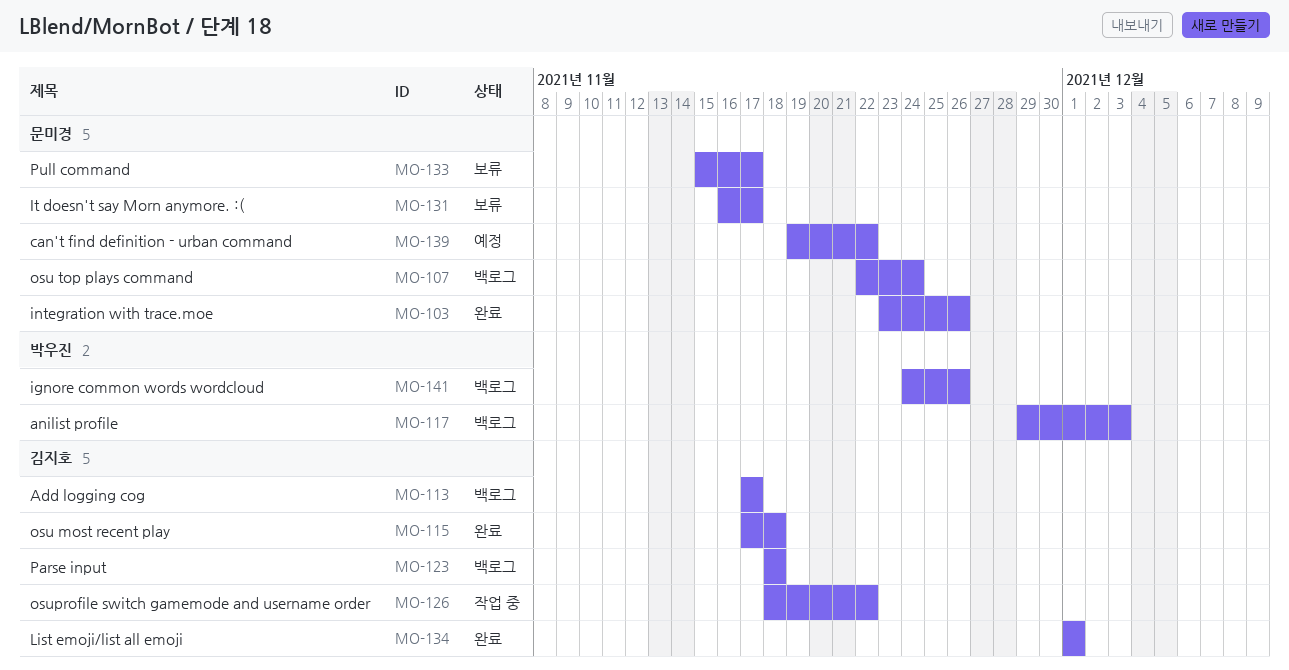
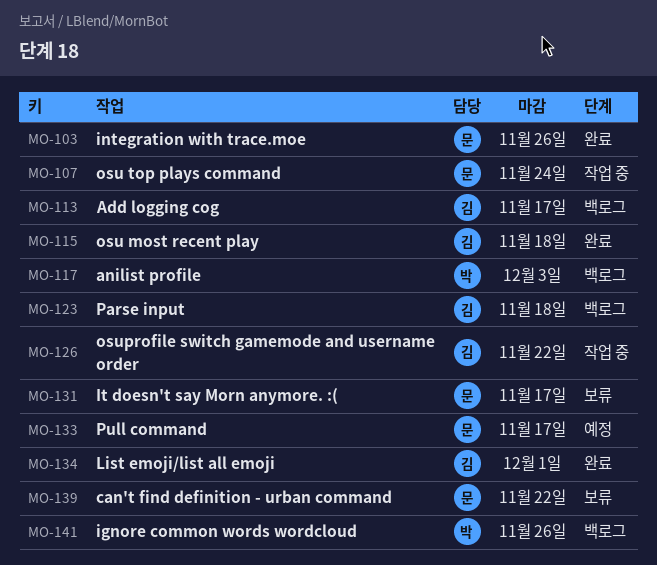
MO-107, status: 백로그 -> 작업 중
MO-133, status: 보류 -> 예정
MO-139, status: 예정 -> 보류

